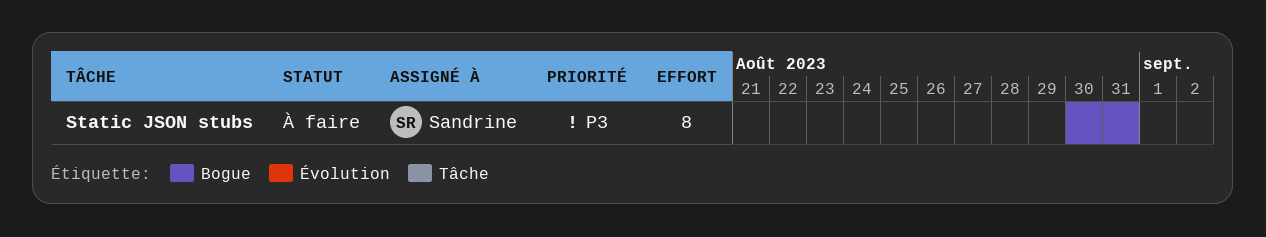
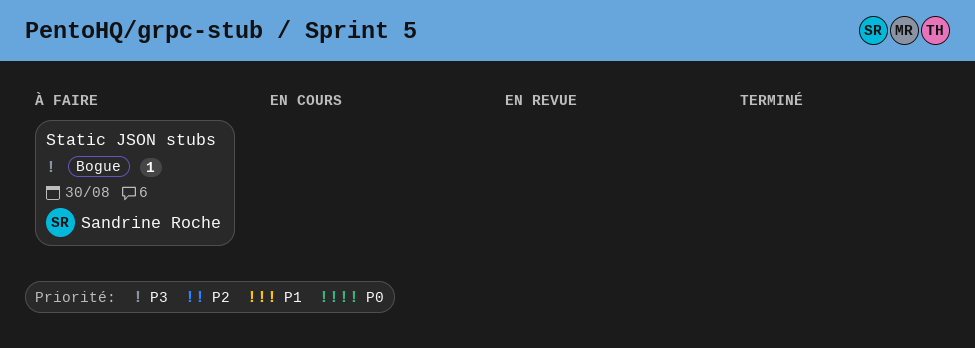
Static JSON stubs, estimate: 8 -> 1
Static JSON stubs, due: Aug 31 -> Aug 30

